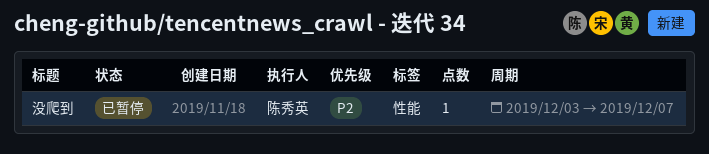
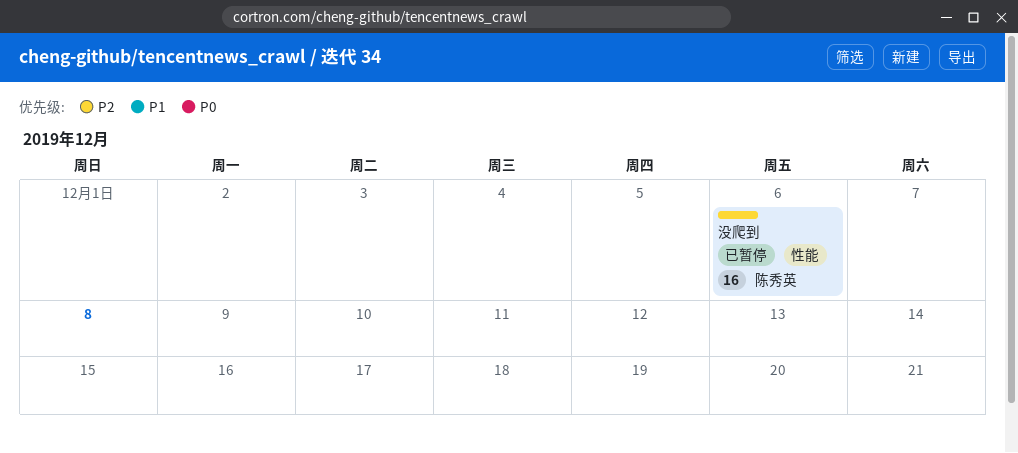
没爬到, estimate: 1 -> 16
没爬到, due: Dec 7 -> Dec 6

